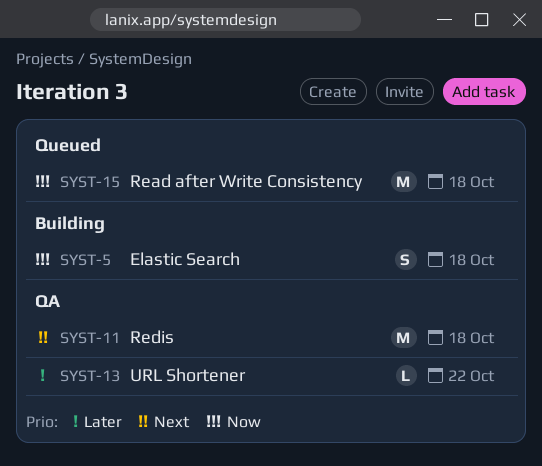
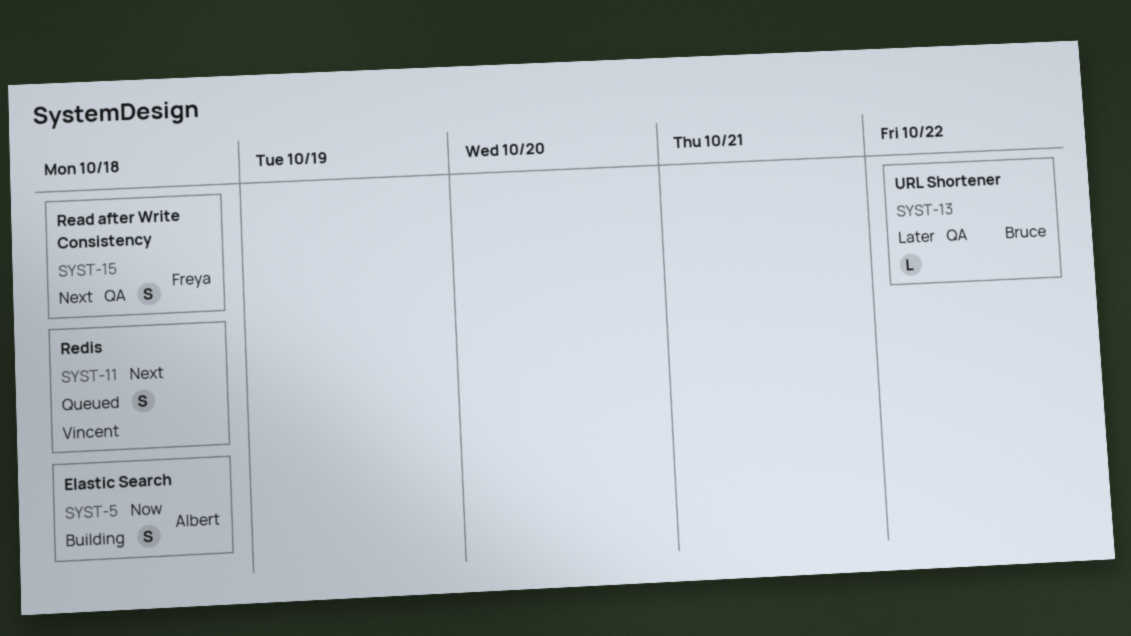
SYST-11, status: QA -> Queued
SYST-11, estimate: M -> S
SYST-15, status: Queued -> QA
SYST-15, priority: Now -> Next
SYST-15, estimate: M -> S

